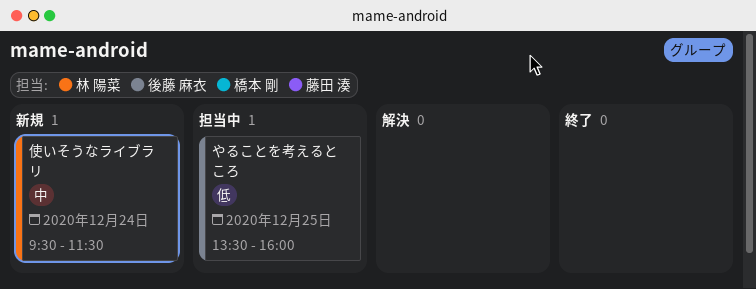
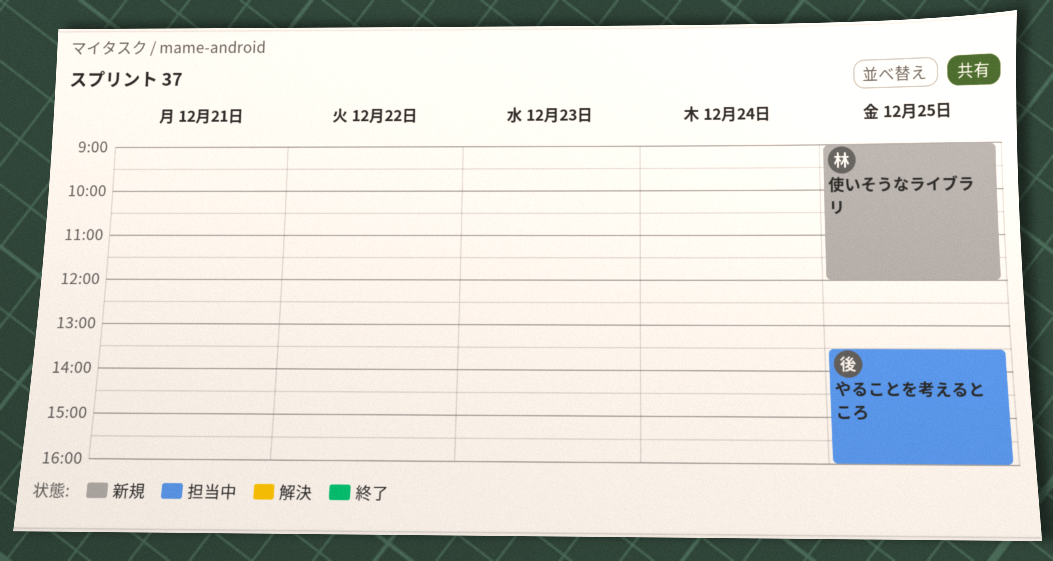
使いそうなライブラリ, day: Dec 24 -> Dec 25
使いそうなライブラリ, begins: 09:30 -> 09:00
使いそうなライブラリ, ends: 11:30 -> 12:00

